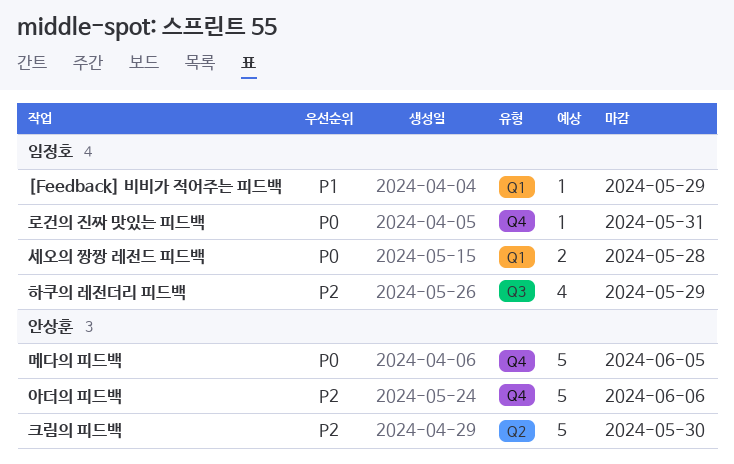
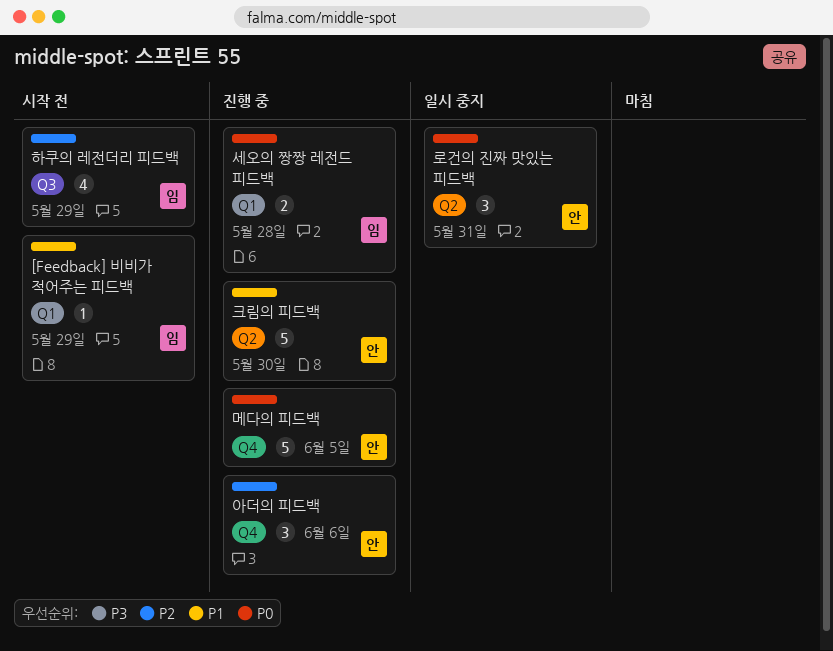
로건의 진짜 맛있는 피드백, owner: 임정호 -> 안상훈
로건의 진짜 맛있는 피드백, label: Q4 -> Q2
로건의 진짜 맛있는 피드백, estimate: 1 -> 3
아더의 피드백, estimate: 5 -> 3
크림의 피드백, priority: P2 -> P1

